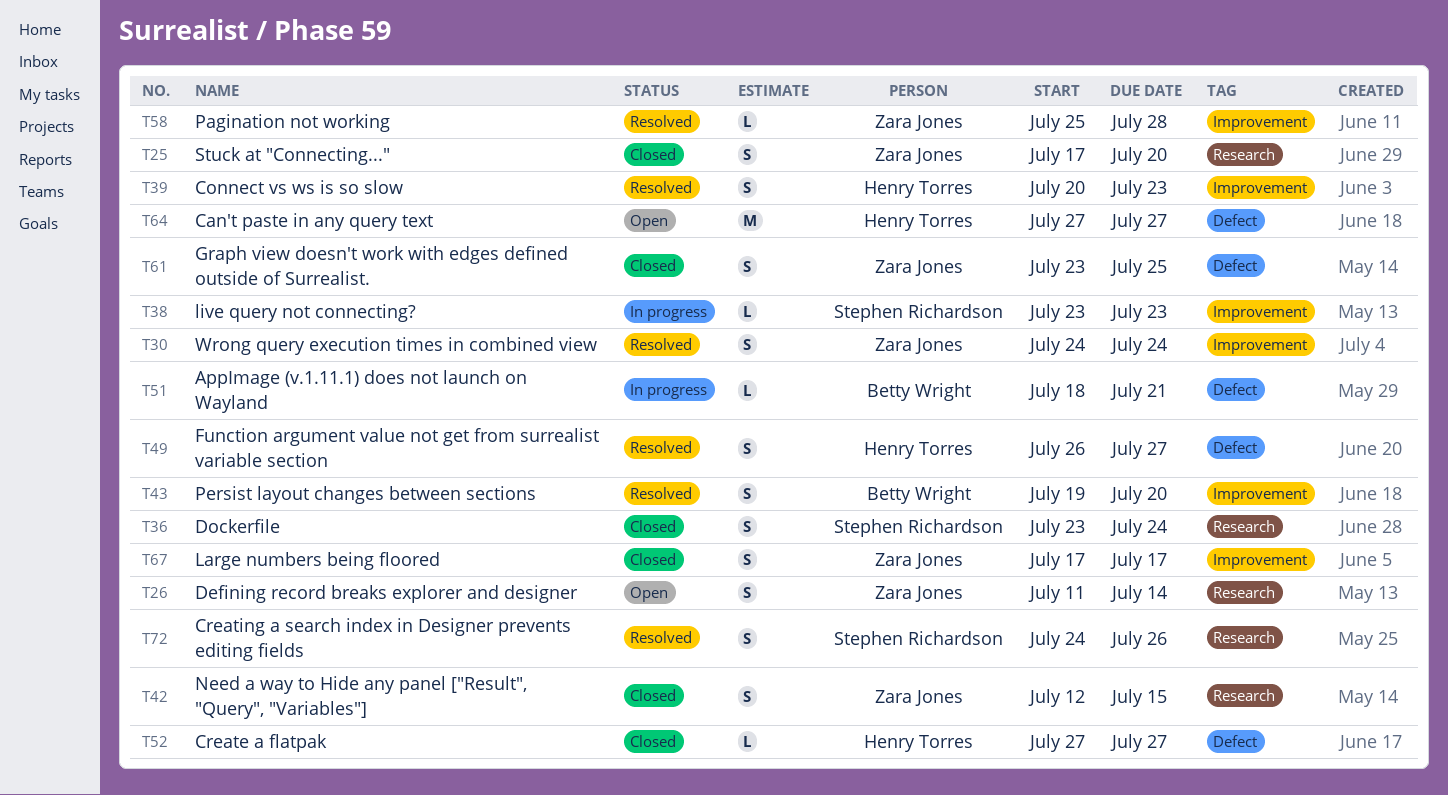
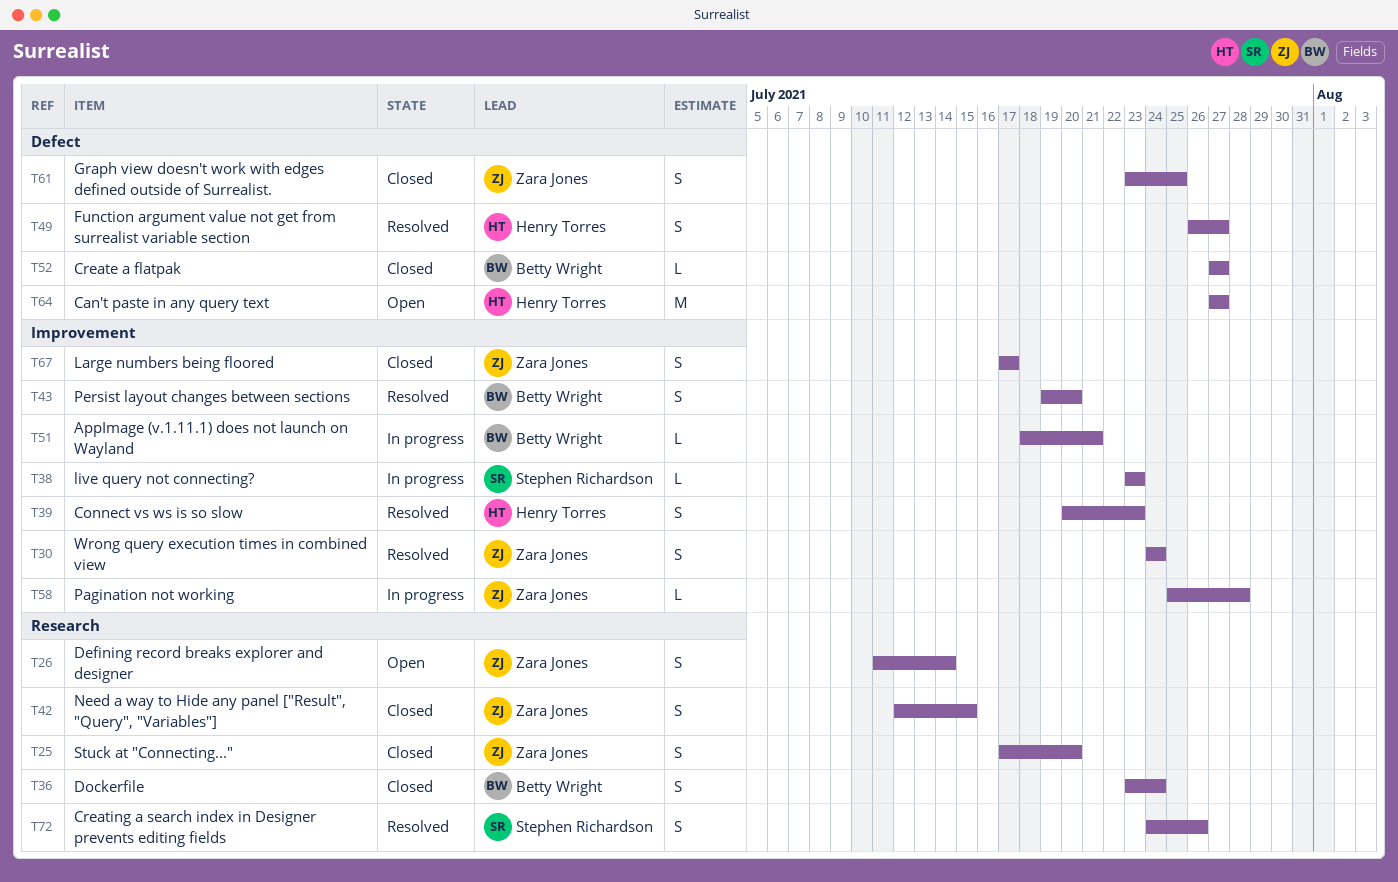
T36, owner: Stephen Richardson -> Betty Wright
T51, label: Defect -> Improvement
T52, owner: Henry Torres -> Betty Wright
T58, status: Resolved -> In progress

